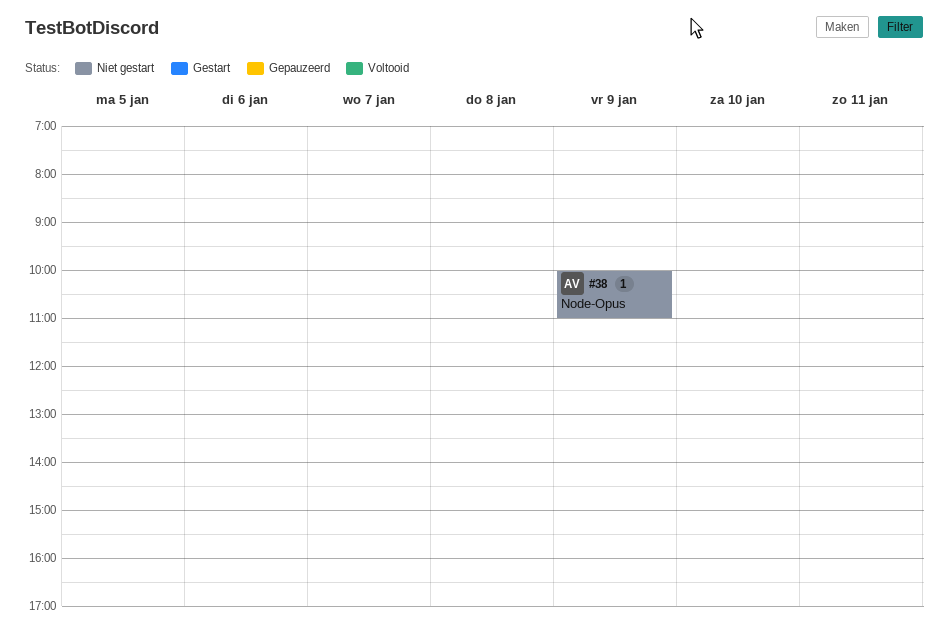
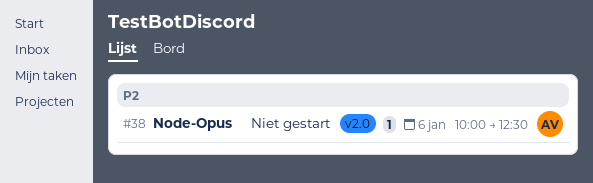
#38, day: Jan 9 -> Jan 6
#38, ends: 11:00 -> 12:30

